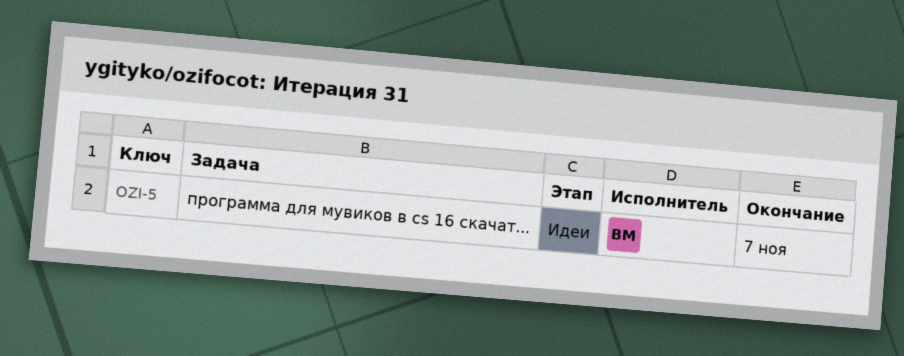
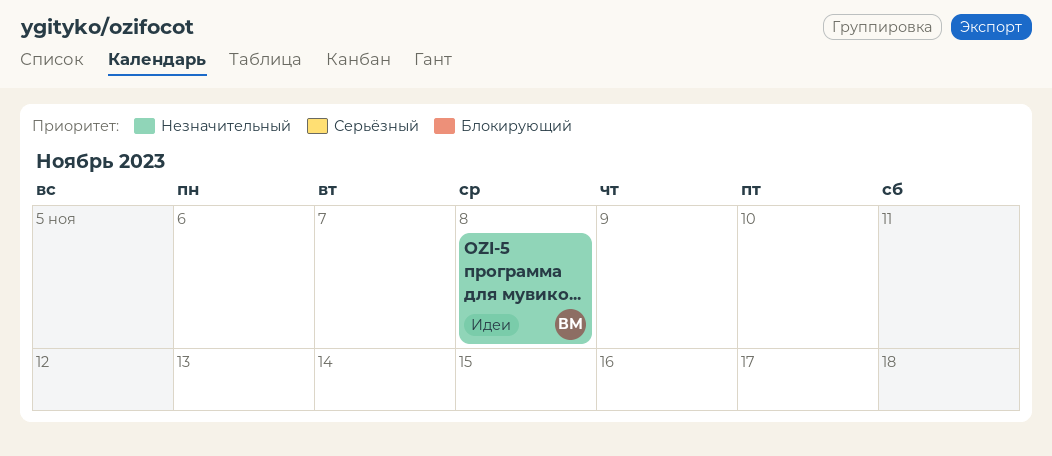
OZI-5, due: Nov 7 -> Nov 8

